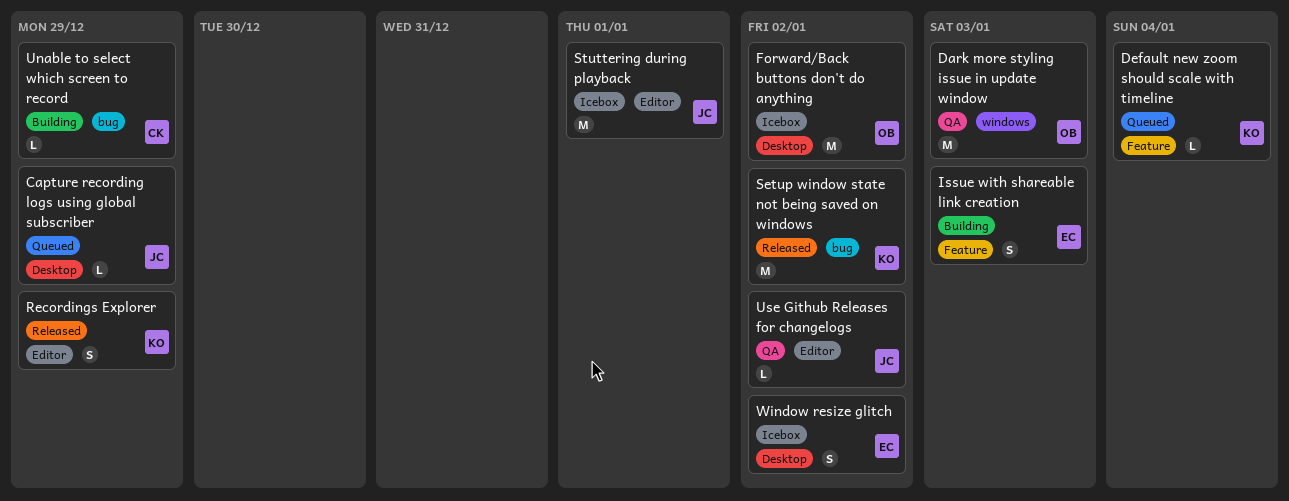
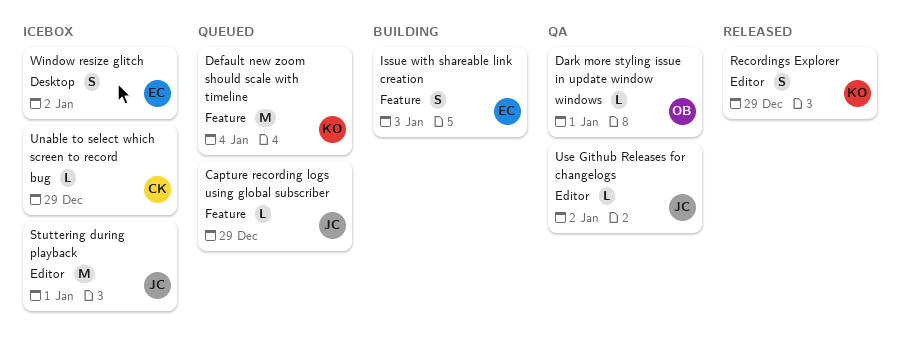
Capture recording logs using global subscriber, label: Desktop -> Feature
Dark more styling issue in update window, estimate: M -> L
Dark more styling issue in update window, due: Jan 3 -> Jan 1
Default new zoom should scale with timeline, estimate: L -> M
Forward/Back buttons don't do anything: present -> none
Setup window state not being saved on windows: present -> none
Unable to select which screen to record, status: Building -> Icebox

